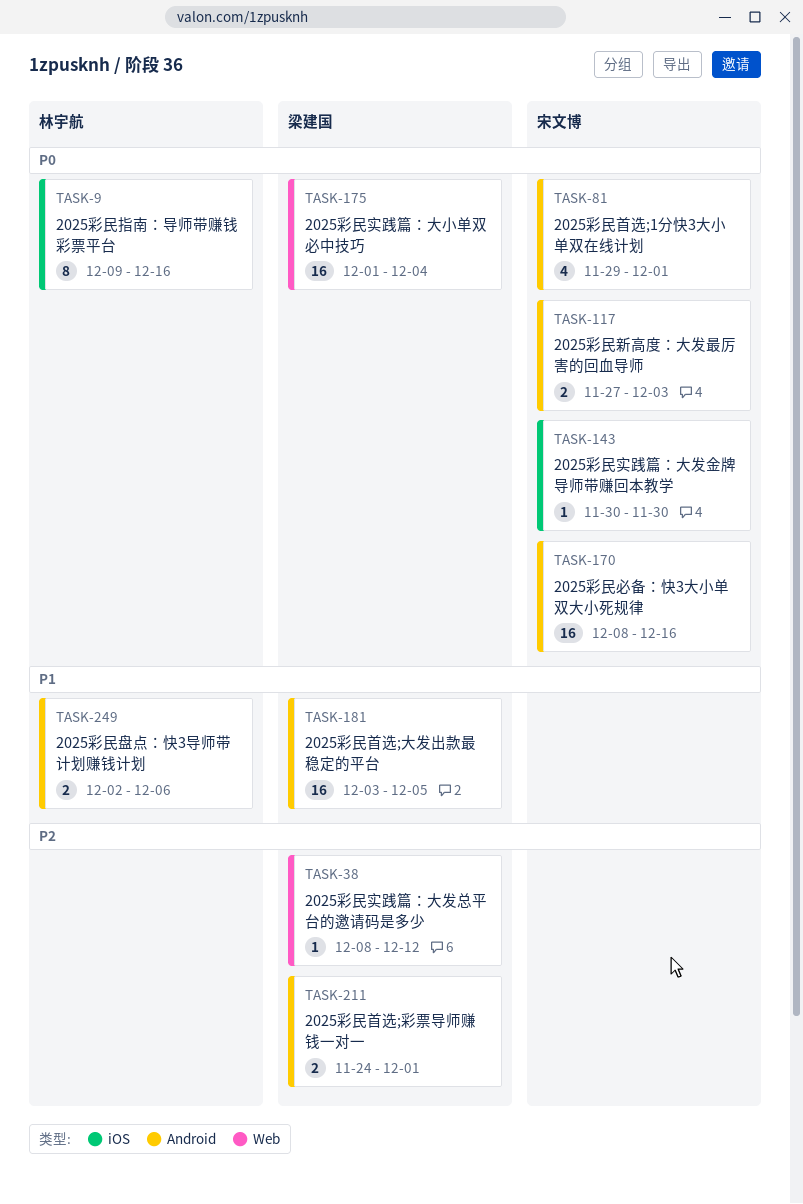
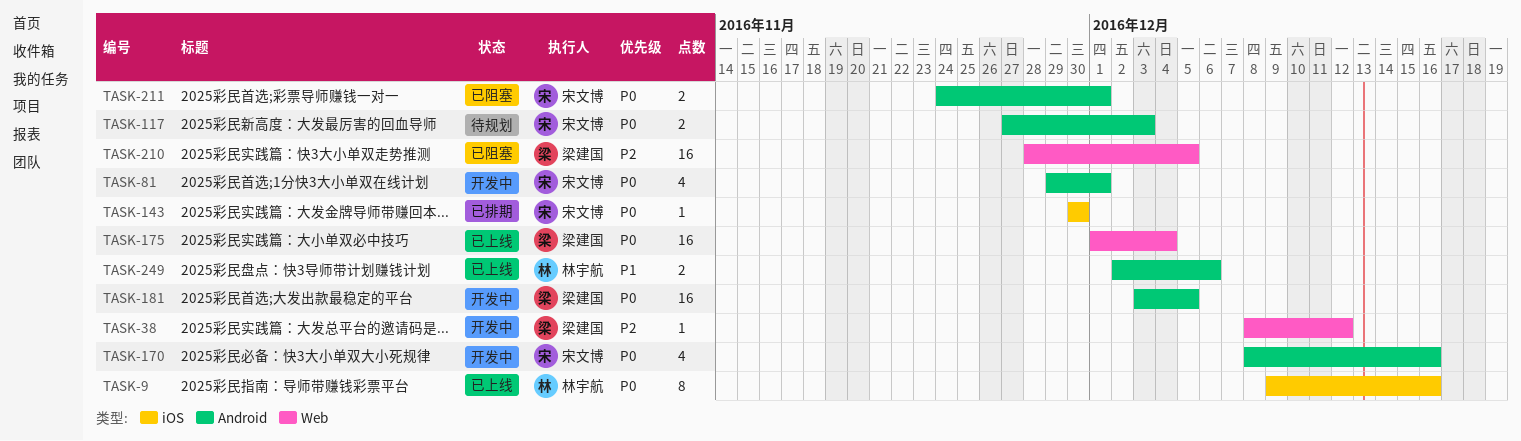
TASK-170, estimate: 16 -> 4
TASK-181, priority: P1 -> P0
TASK-210: none -> present
TASK-211, owner: 梁建国 -> 宋文博
TASK-211, priority: P2 -> P0

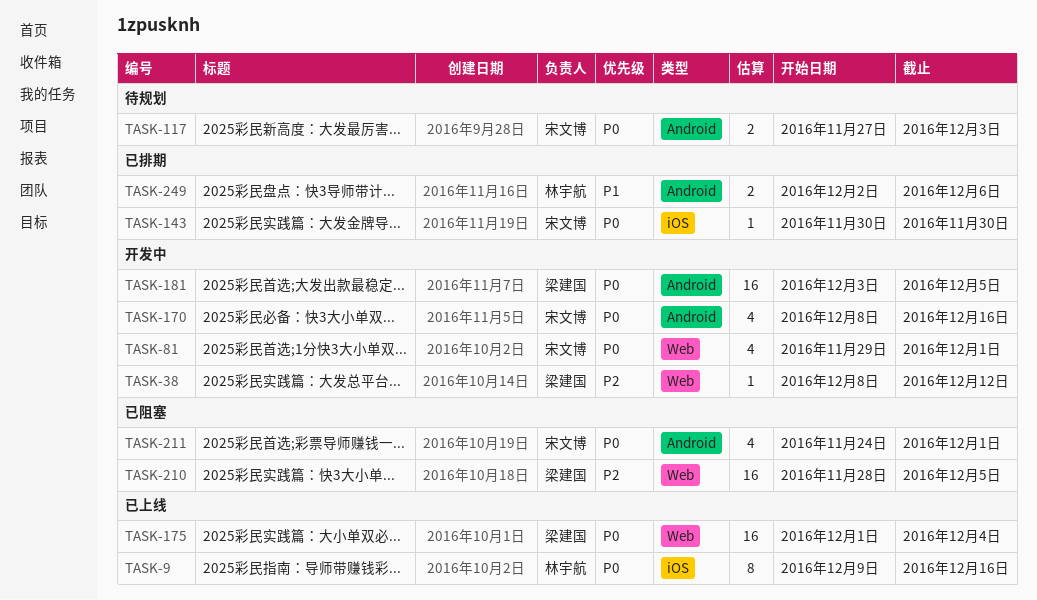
TASK-81, label: Android -> Web
TASK-211, estimate: 2 -> 4
TASK-249, status: 已上线 -> 已排期

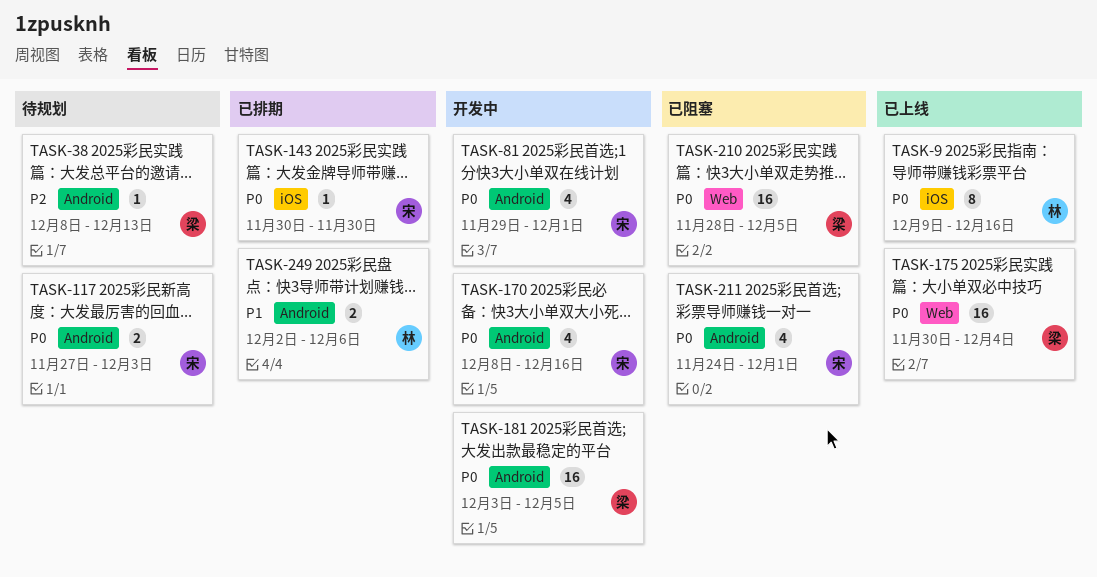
TASK-38, status: 开发中 -> 待规划
TASK-38, label: Web -> Android
TASK-38, due: Dec 12 -> Dec 13
TASK-81, label: Web -> Android
TASK-175, start: Dec 1 -> Nov 30
TASK-210, priority: P2 -> P0

